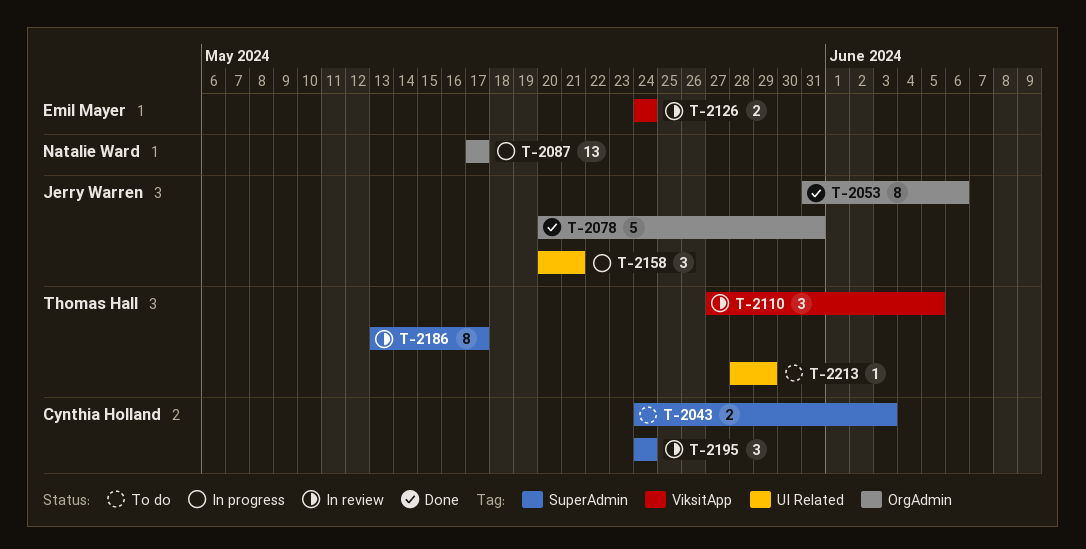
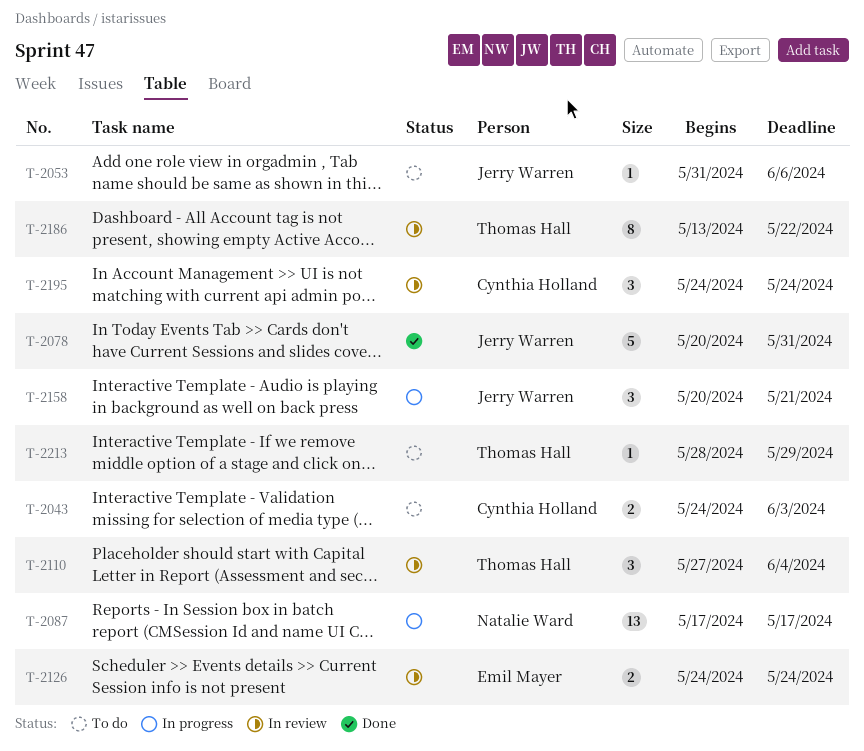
T-2053, status: Done -> To do
T-2053, estimate: 8 -> 1
T-2110, due: Jun 5 -> Jun 4
T-2186, due: May 17 -> May 22

